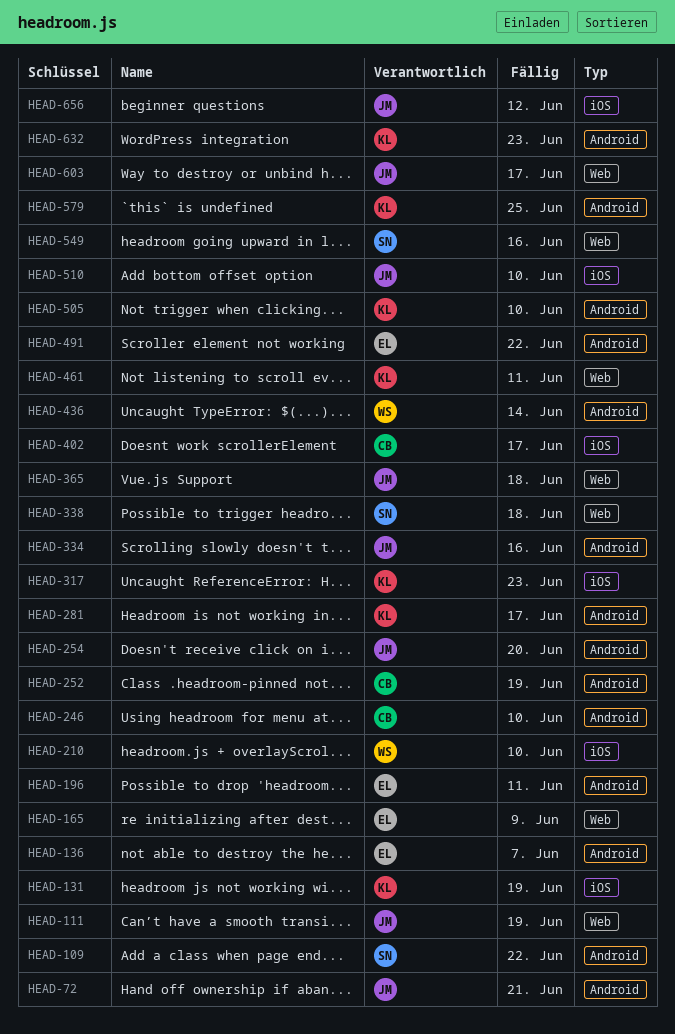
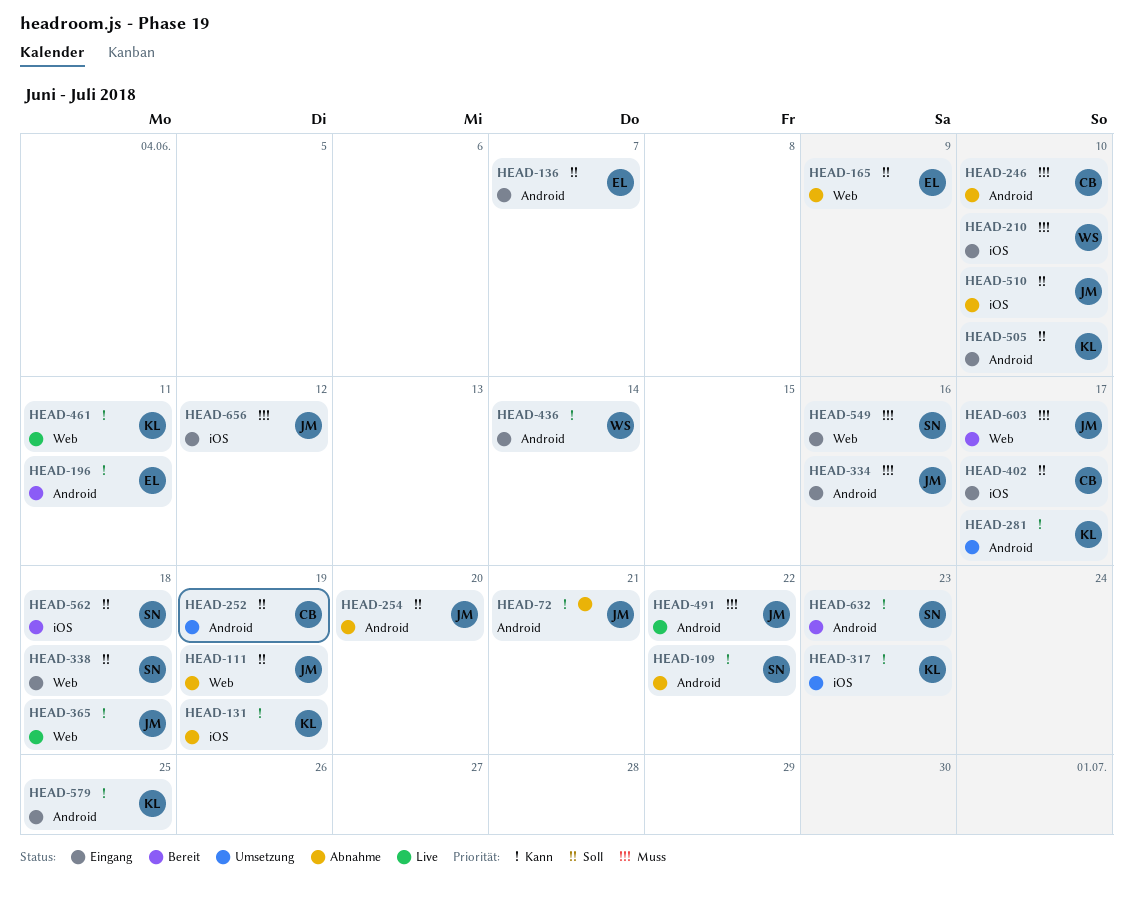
HEAD-491, owner: EL -> JM
HEAD-562: none -> present
HEAD-632, owner: KL -> SN

